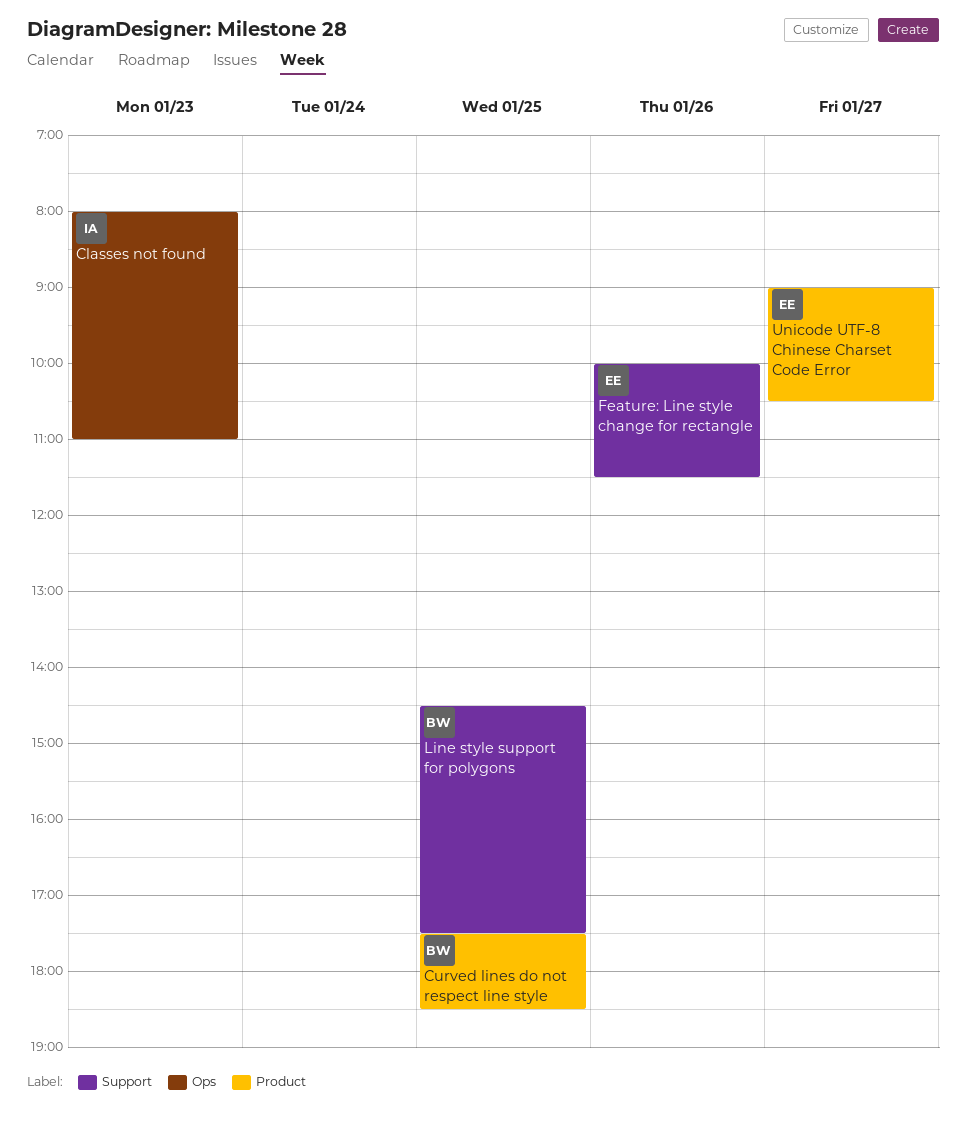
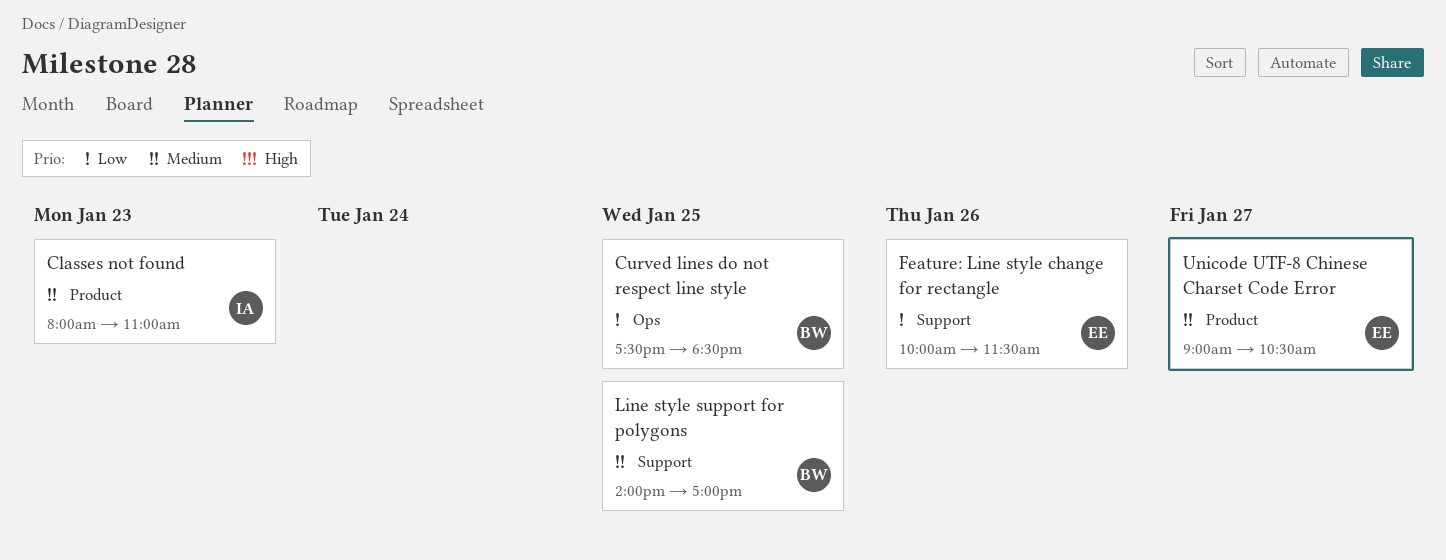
Classes not found, label: Ops -> Product
Curved lines do not respect line style, label: Product -> Ops
Line style support for polygons, begins: 14:30 -> 14:00
Line style support for polygons, ends: 17:30 -> 17:00

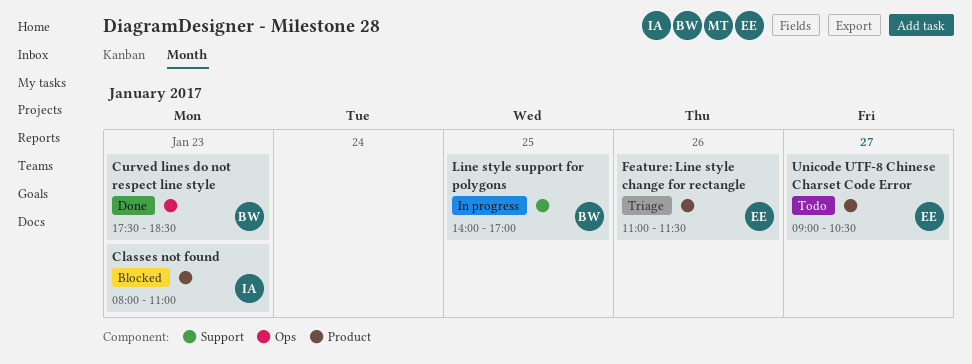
Curved lines do not respect line style, day: Jan 25 -> Jan 23
Feature: Line style change for rectangle, label: Support -> Product
Feature: Line style change for rectangle, begins: 10:00 -> 11:00

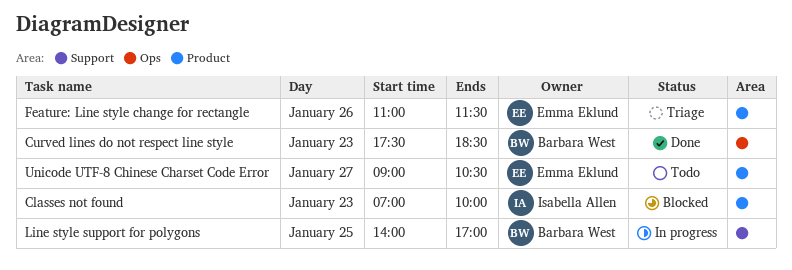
Classes not found, begins: 08:00 -> 07:00
Classes not found, ends: 11:00 -> 10:00

